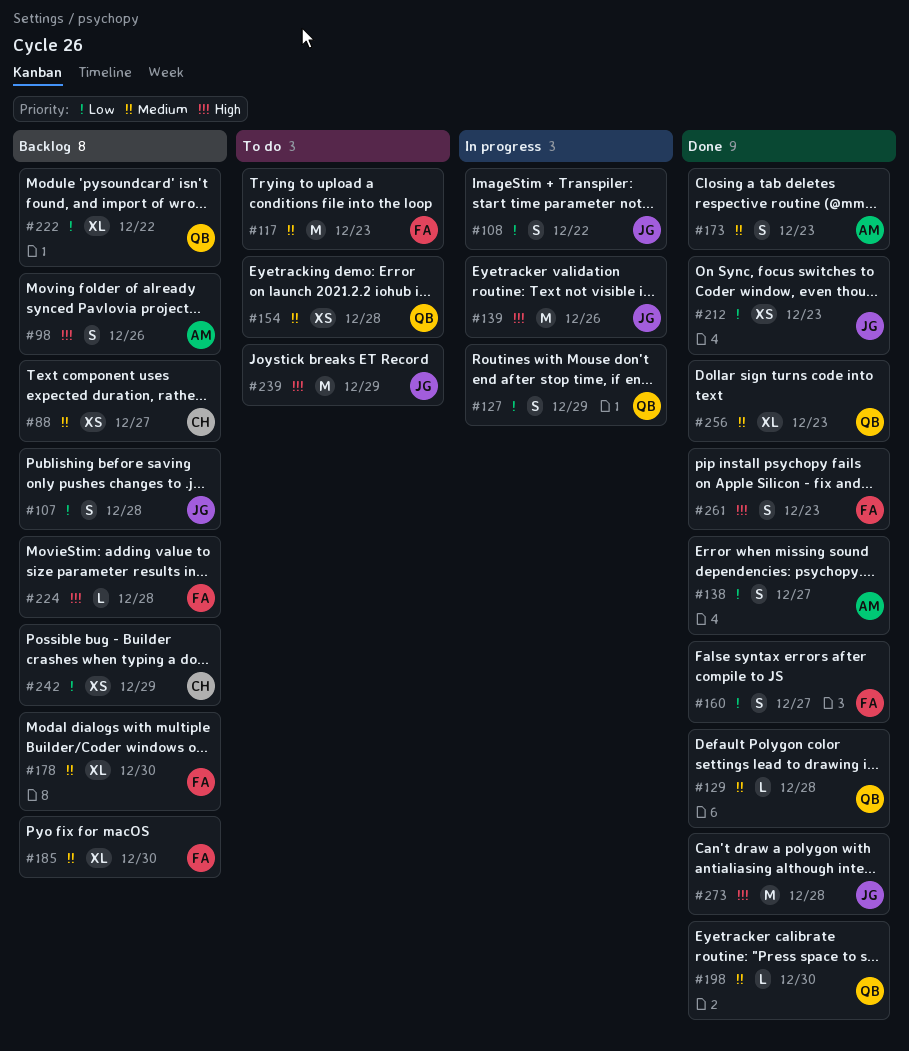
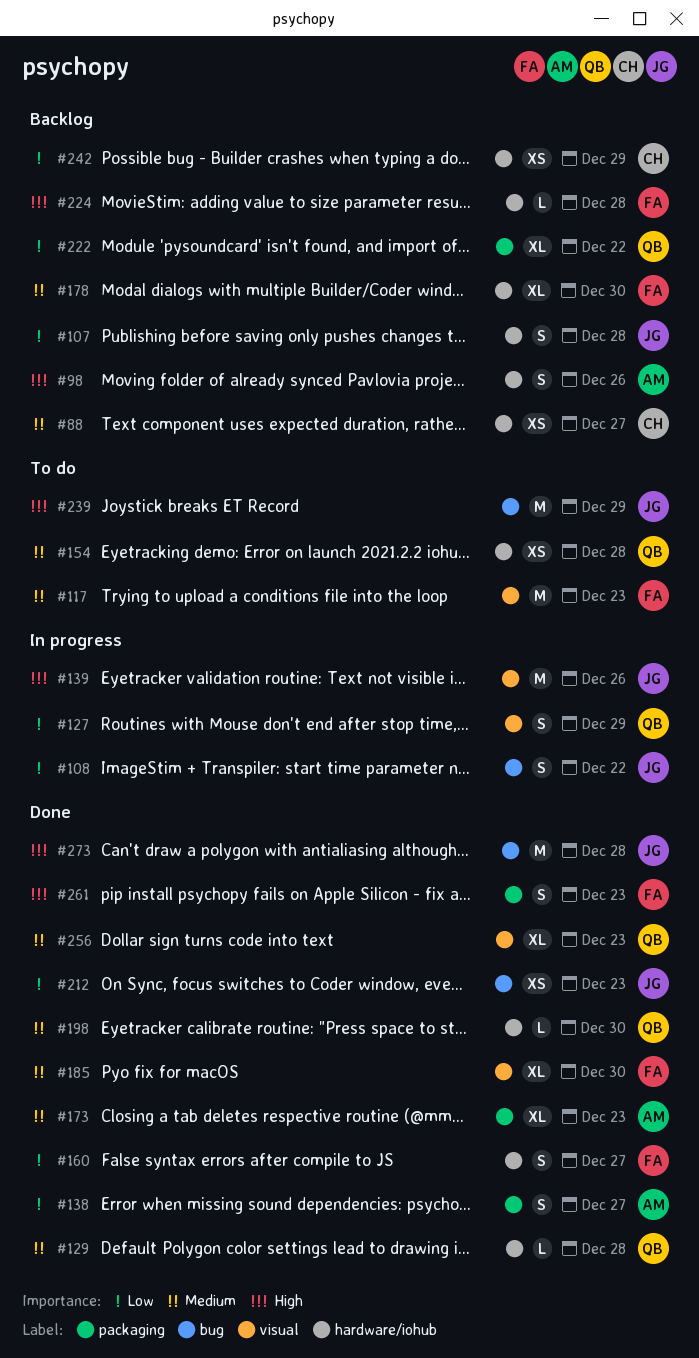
#173, estimate: S -> XL
#185, status: Backlog -> Done

